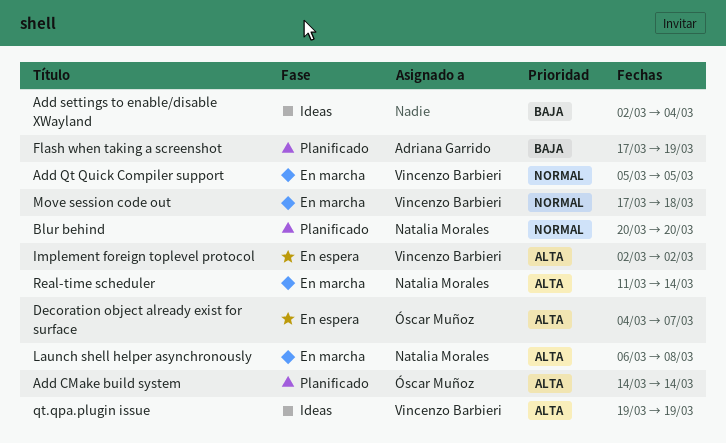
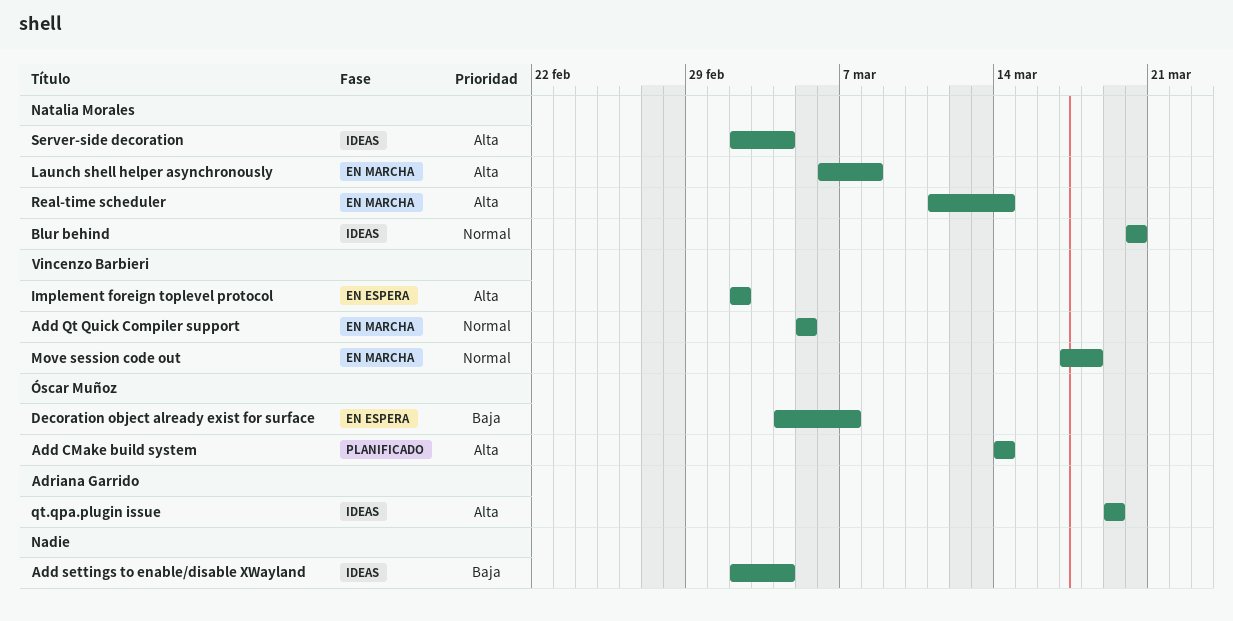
Blur behind, status: Planificado -> Ideas
Decoration object already exist for surface, priority: Alta -> Baja
Flash when taking a screenshot: present -> none
qt.qpa.plugin issue, owner: Vincenzo Barbieri -> Adriana Garrido
Server-side decoration: none -> present

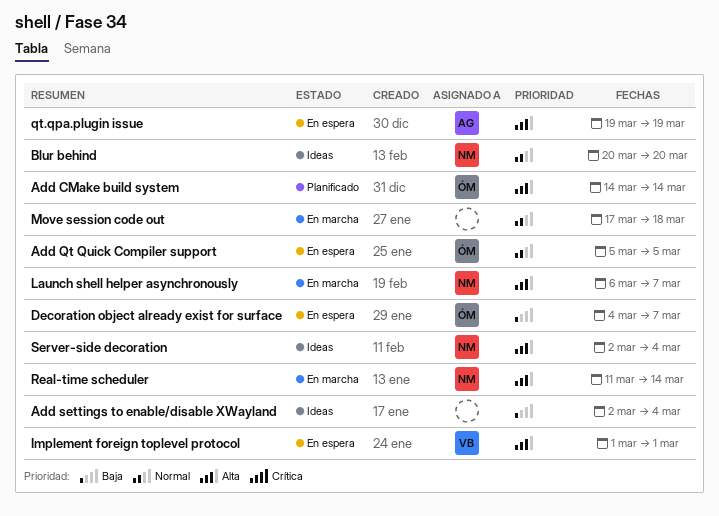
Add Qt Quick Compiler support, status: En marcha -> En espera
Add Qt Quick Compiler support, owner: Vincenzo Barbieri -> Óscar Muñoz
Implement foreign toplevel protocol, start: Mar 2 -> Mar 1
Implement foreign toplevel protocol, due: Mar 2 -> Mar 1
Launch shell helper asynchronously, due: Mar 8 -> Mar 7
Move session code out, owner: Vincenzo Barbieri -> none
qt.qpa.plugin issue, status: Ideas -> En espera

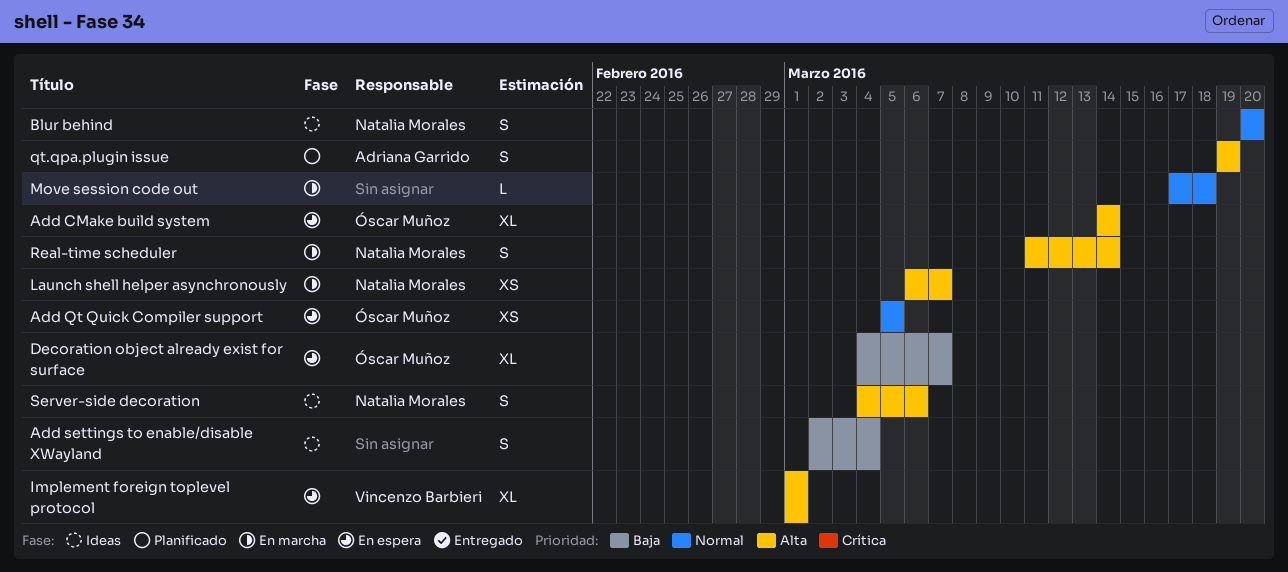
Add CMake build system, status: Planificado -> En espera
qt.qpa.plugin issue, status: En espera -> Planificado
Server-side decoration, start: Mar 2 -> Mar 4
Server-side decoration, due: Mar 4 -> Mar 6

